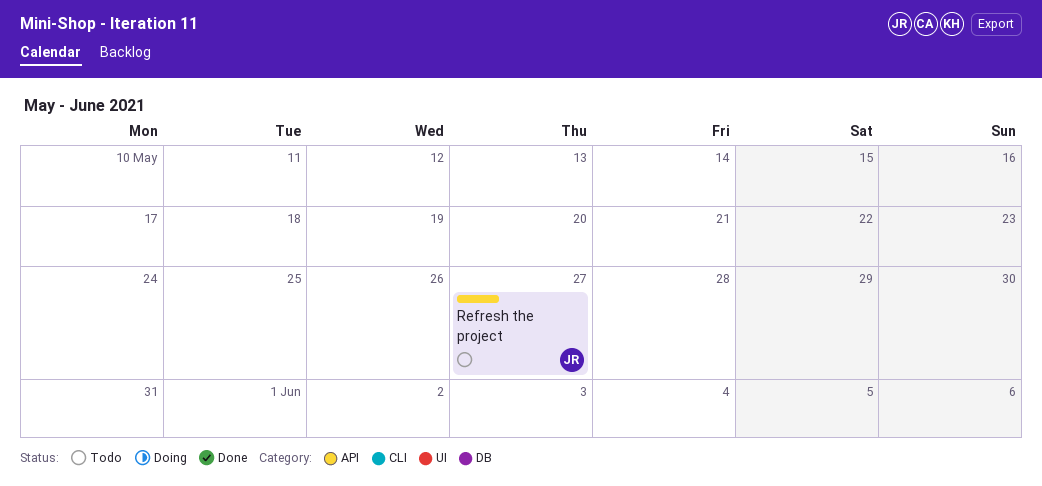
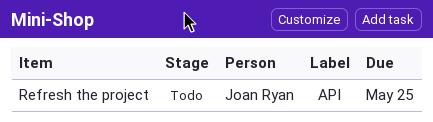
Refresh the project, due: May 27 -> May 25

